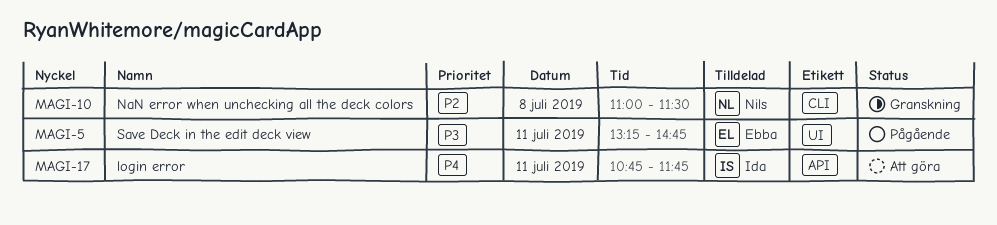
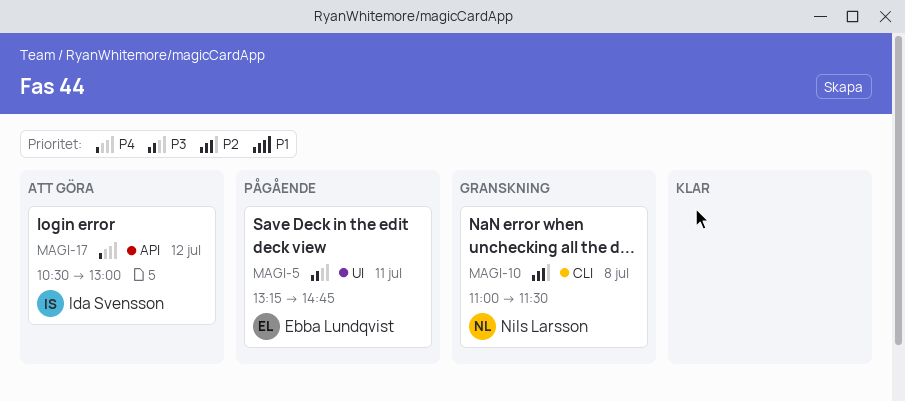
MAGI-17, day: Jul 11 -> Jul 12
MAGI-17, begins: 10:45 -> 10:30
MAGI-17, ends: 11:45 -> 13:00

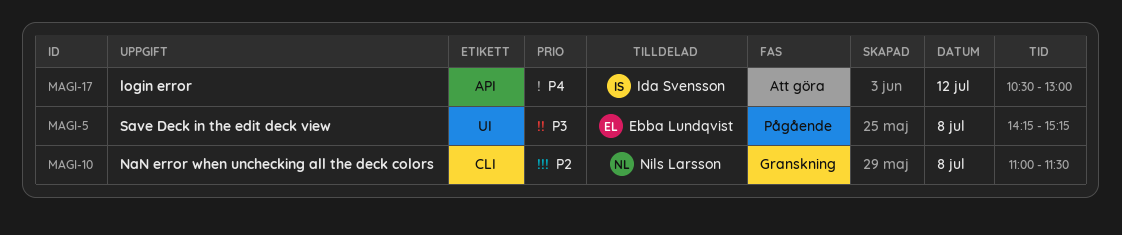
MAGI-5, day: Jul 11 -> Jul 8
MAGI-5, begins: 13:15 -> 14:15
MAGI-5, ends: 14:45 -> 15:15

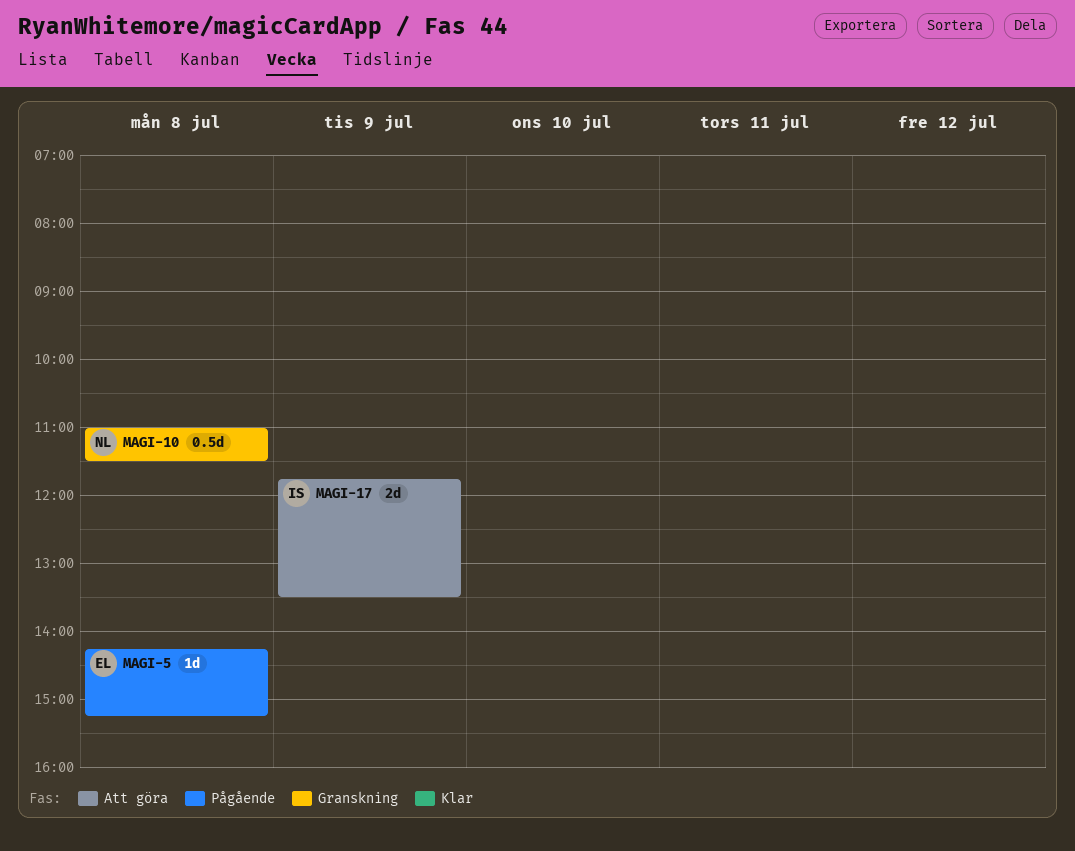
MAGI-17, day: Jul 12 -> Jul 9
MAGI-17, begins: 10:30 -> 11:45
MAGI-17, ends: 13:00 -> 13:30

